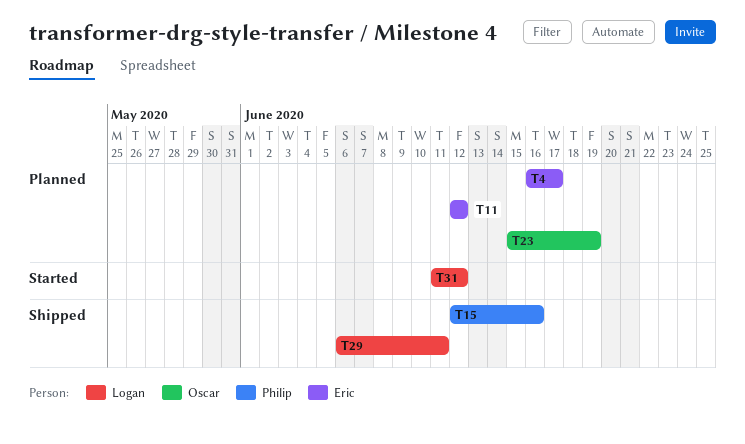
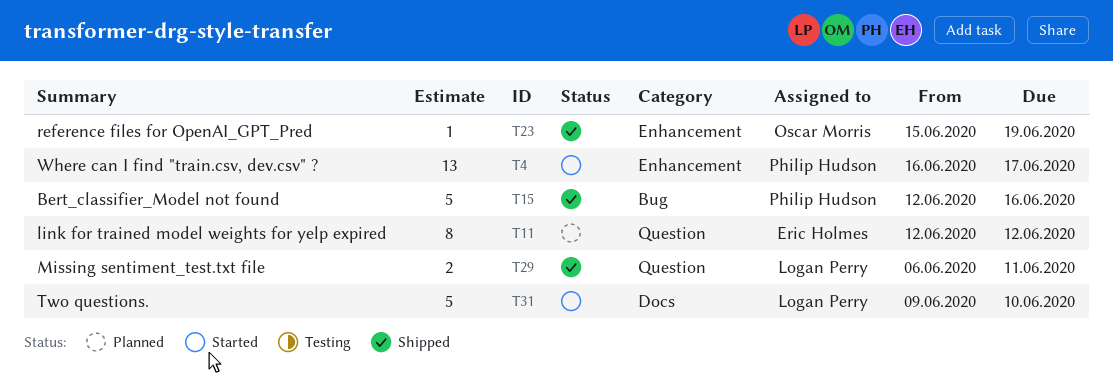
T4, status: Planned -> Started
T4, owner: Eric Holmes -> Philip Hudson
T23, status: Planned -> Shipped
T31, start: Jun 11 -> Jun 9
T31, due: Jun 12 -> Jun 10

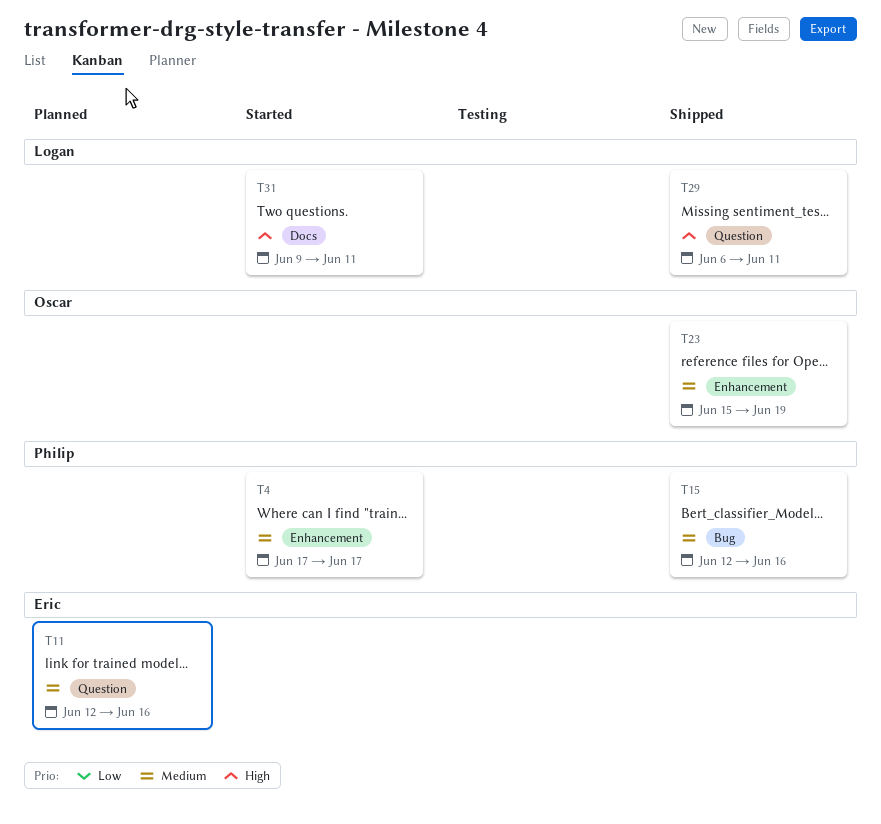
T4, start: Jun 16 -> Jun 17
T11, due: Jun 12 -> Jun 16
T31, due: Jun 10 -> Jun 11

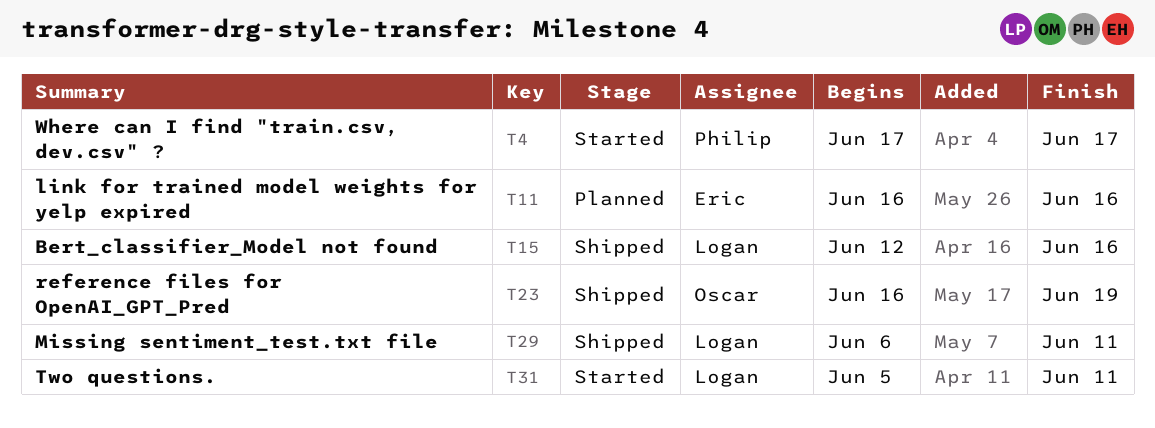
T11, start: Jun 12 -> Jun 16
T15, owner: Philip -> Logan
T23, start: Jun 15 -> Jun 16
T31, start: Jun 9 -> Jun 5

